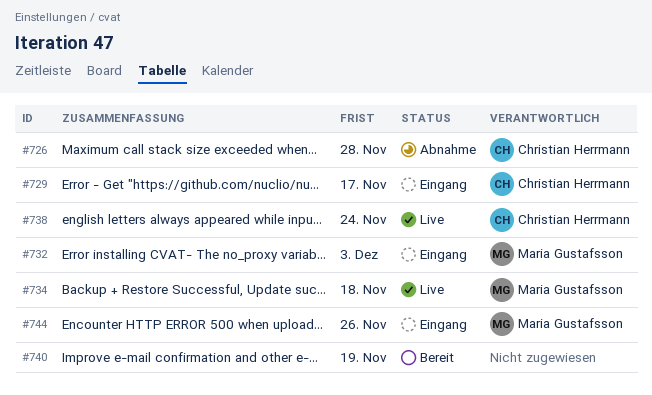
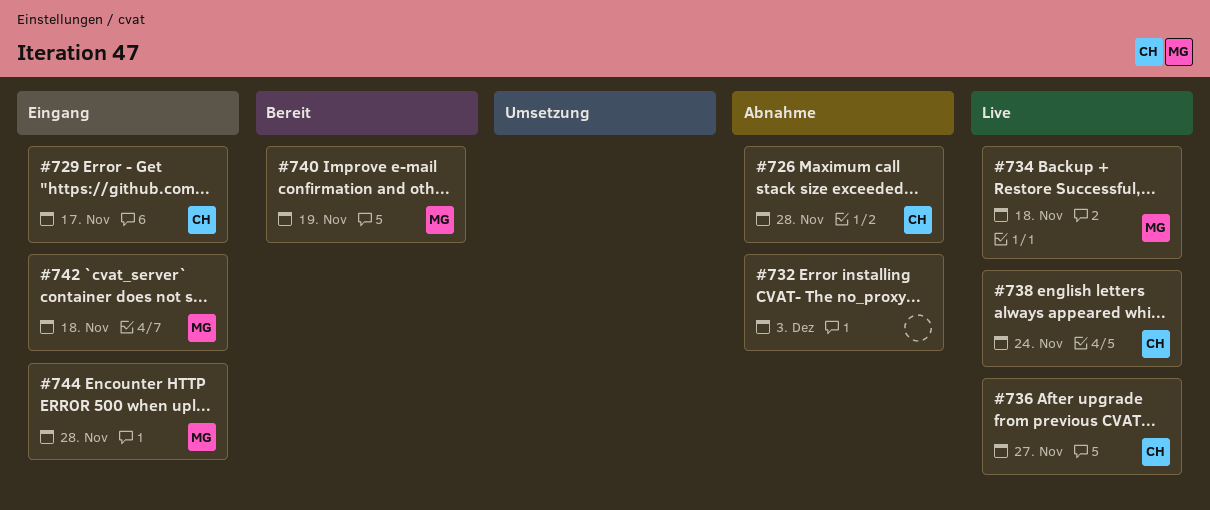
#732, status: Eingang -> Abnahme
#732, owner: Maria Gustafsson -> none
#736: none -> present
#740, owner: none -> Maria Gustafsson
#742: none -> present
#744, due: Nov 26 -> Nov 28

